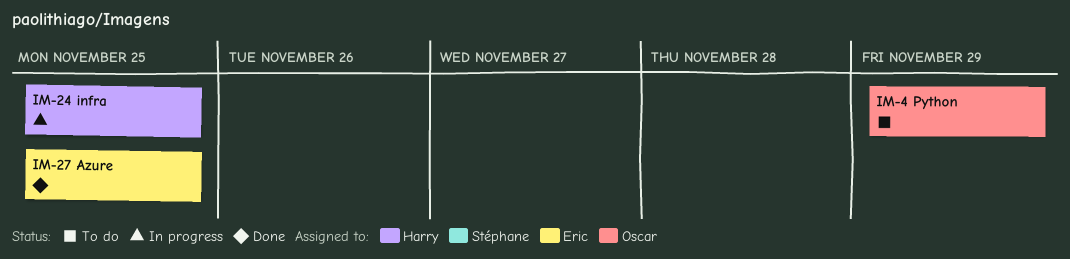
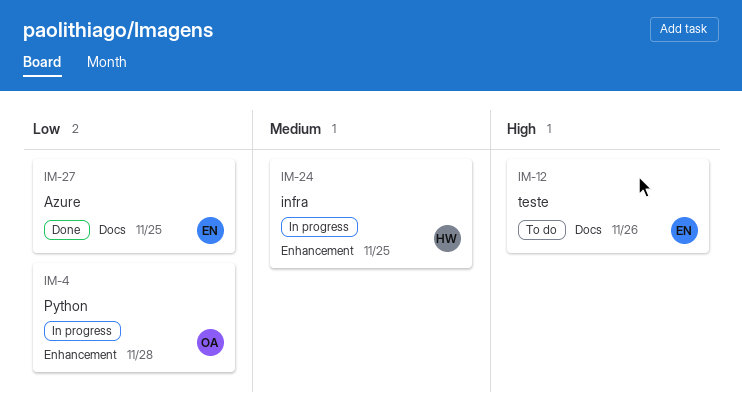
IM-4, status: To do -> In progress
IM-4, due: Nov 29 -> Nov 28
IM-12: none -> present

